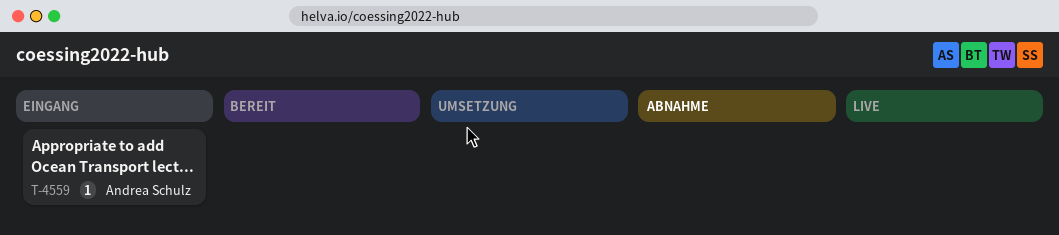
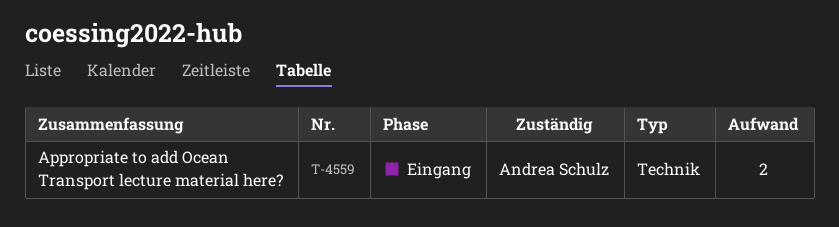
T-4559, estimate: 1 -> 2

